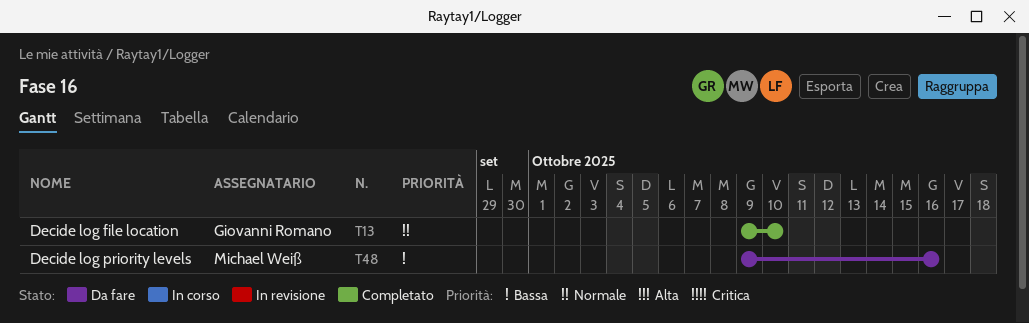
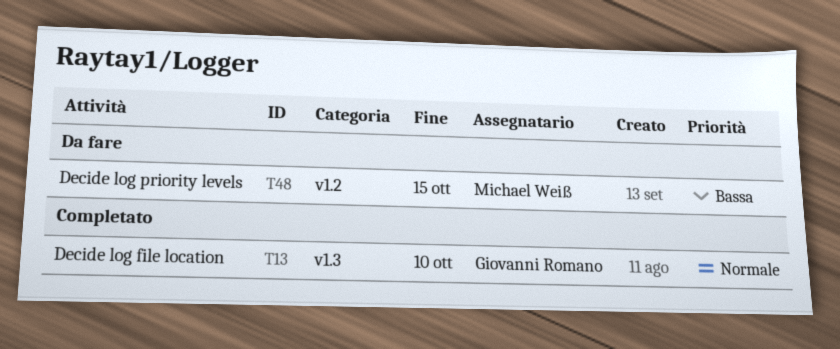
T48, due: Oct 16 -> Oct 15

